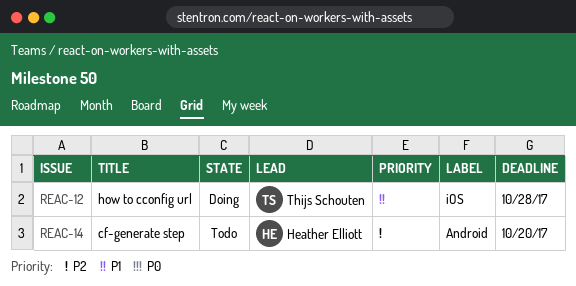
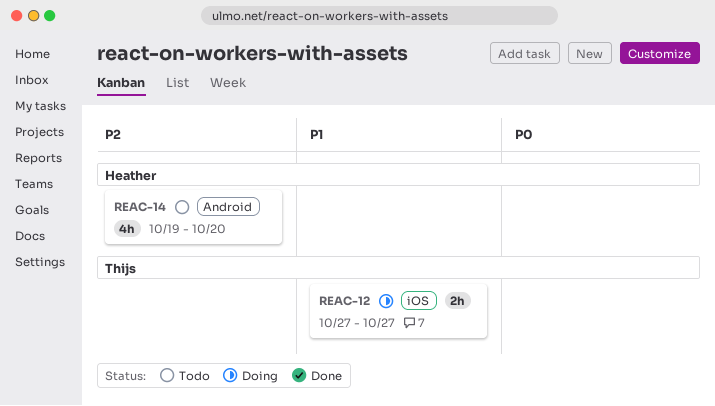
REAC-12, due: Oct 28 -> Oct 27

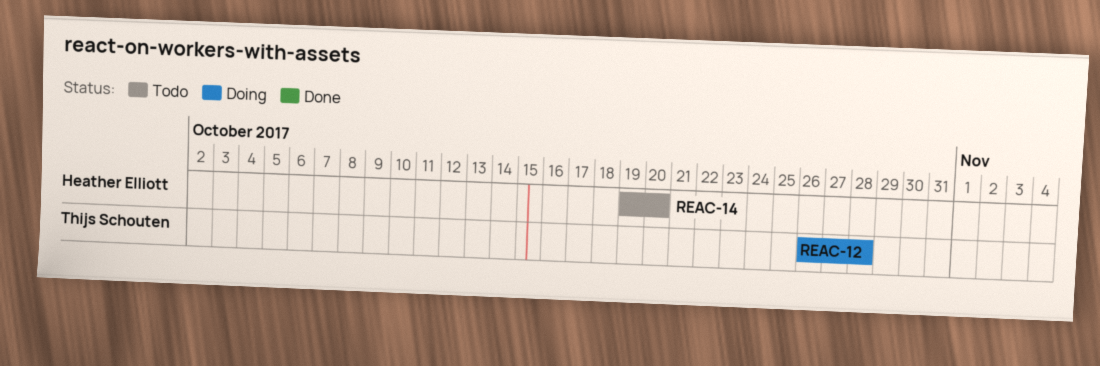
REAC-12, start: Oct 27 -> Oct 26
REAC-12, due: Oct 27 -> Oct 28

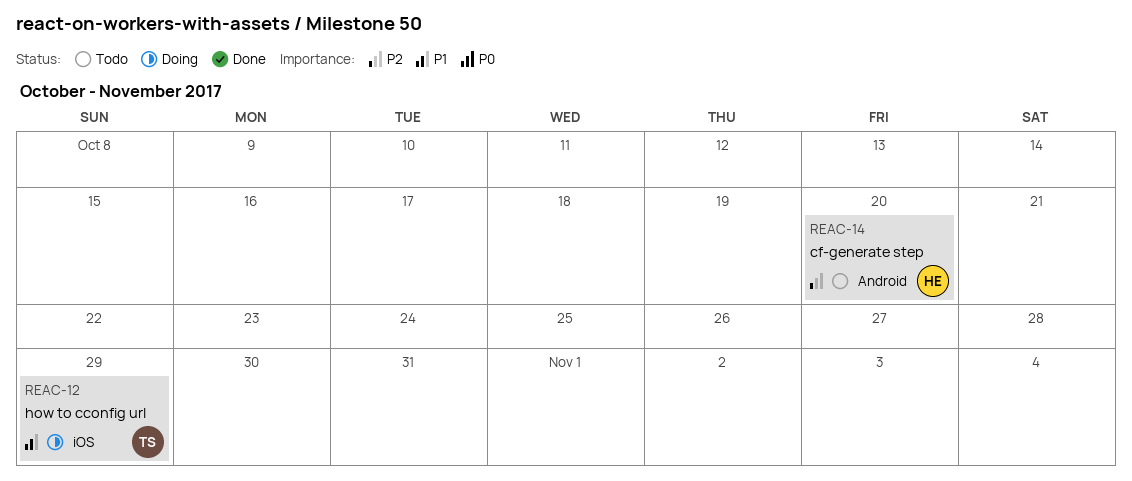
REAC-12, due: Oct 28 -> Oct 29

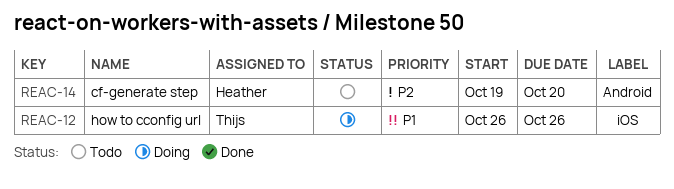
REAC-12, due: Oct 29 -> Oct 26

